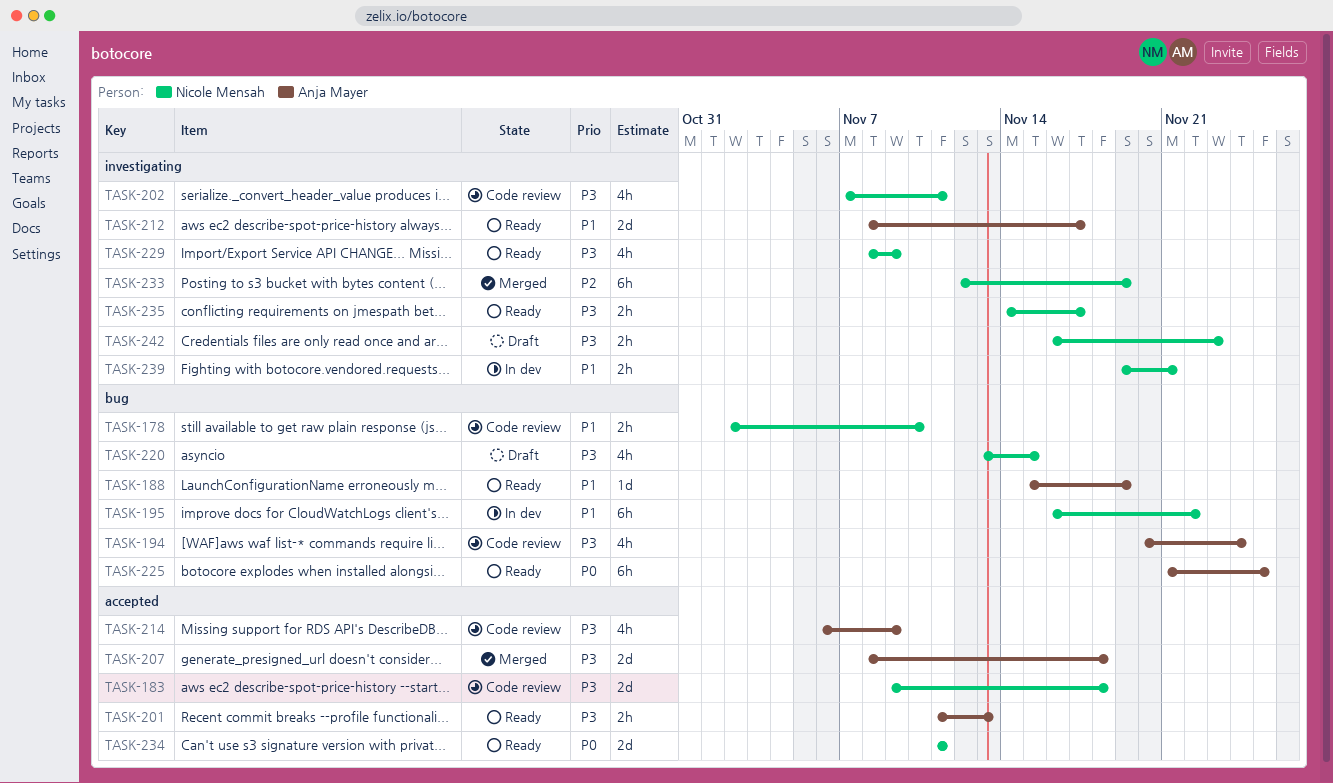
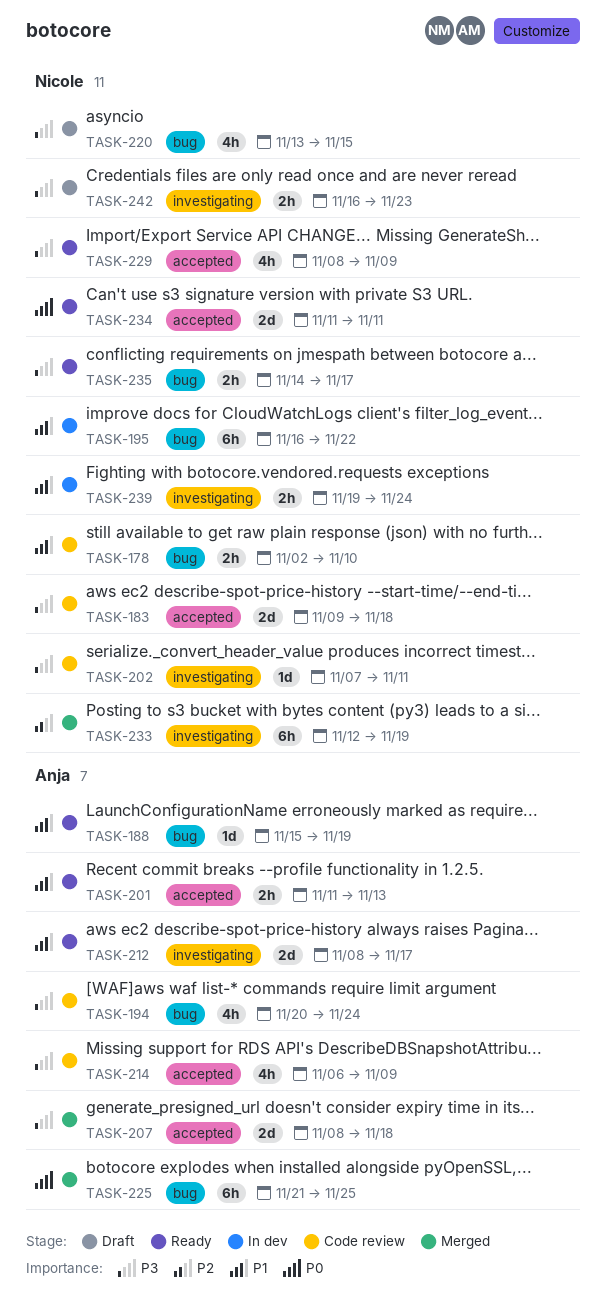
TASK-201, priority: P3 -> P1
TASK-202, estimate: 4h -> 1d
TASK-225, status: Ready -> Merged
TASK-229, label: investigating -> accepted
TASK-235, label: investigating -> bug
TASK-239, due: Nov 21 -> Nov 24

